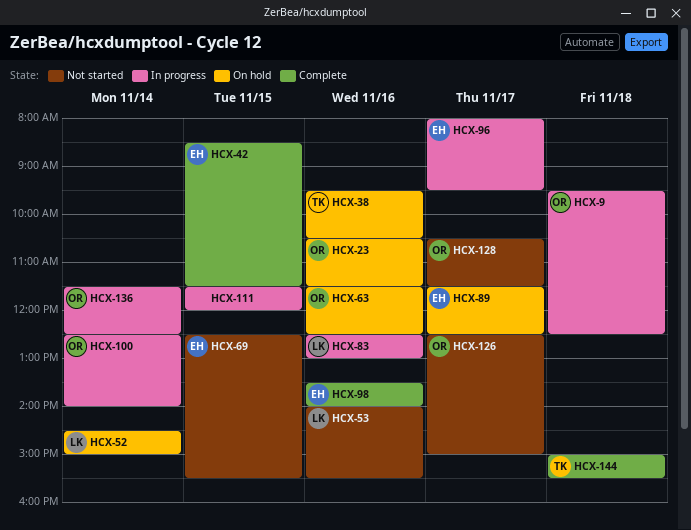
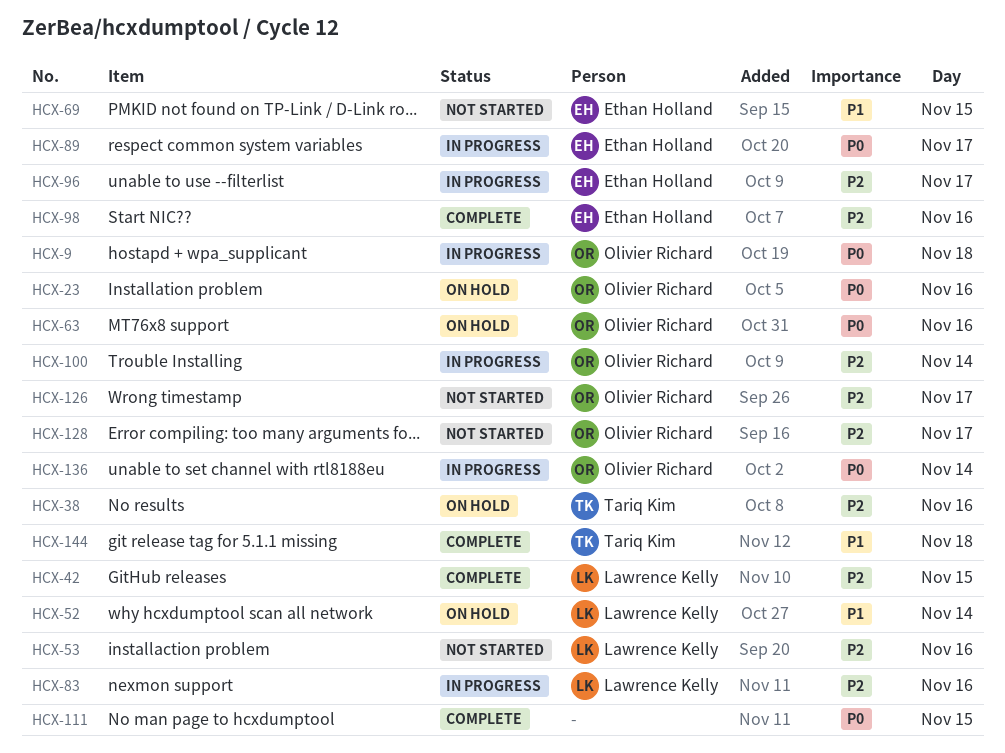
HCX-42, owner: Ethan Holland -> Lawrence Kelly
HCX-89, status: On hold -> In progress
HCX-111, status: In progress -> Complete

